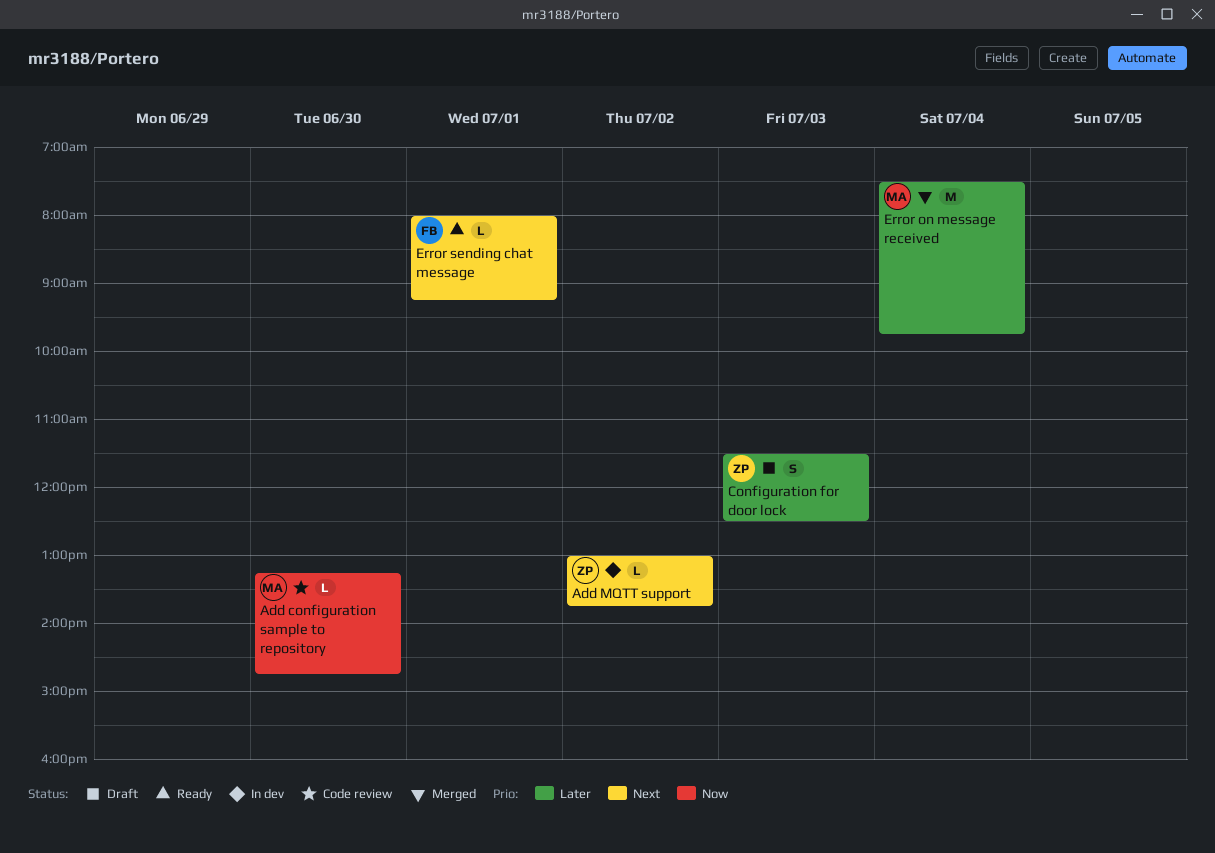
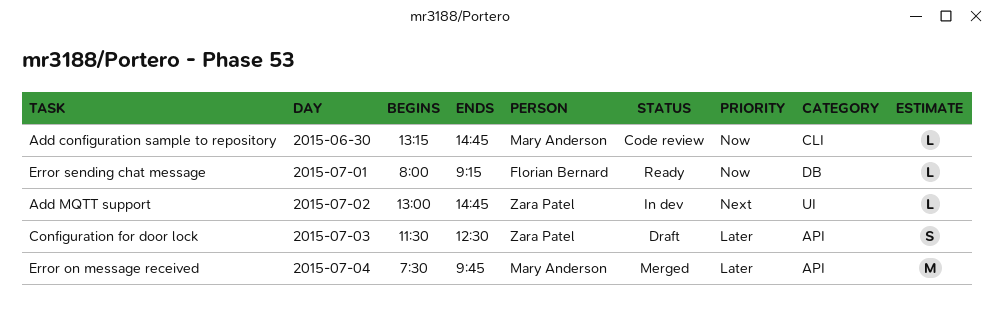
Add MQTT support, ends: 13:45 -> 14:45
Error sending chat message, priority: Next -> Now

